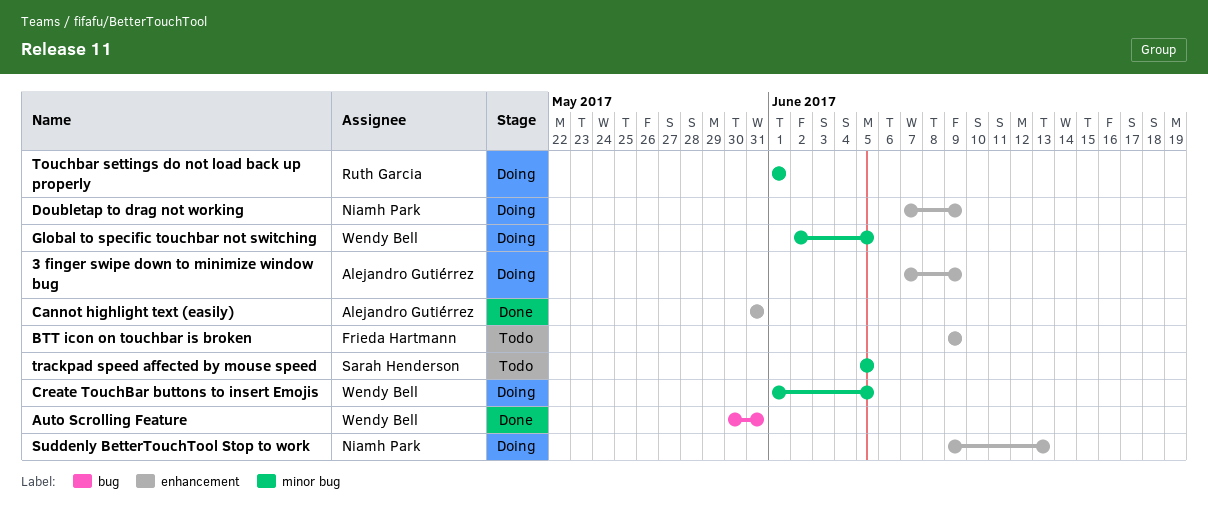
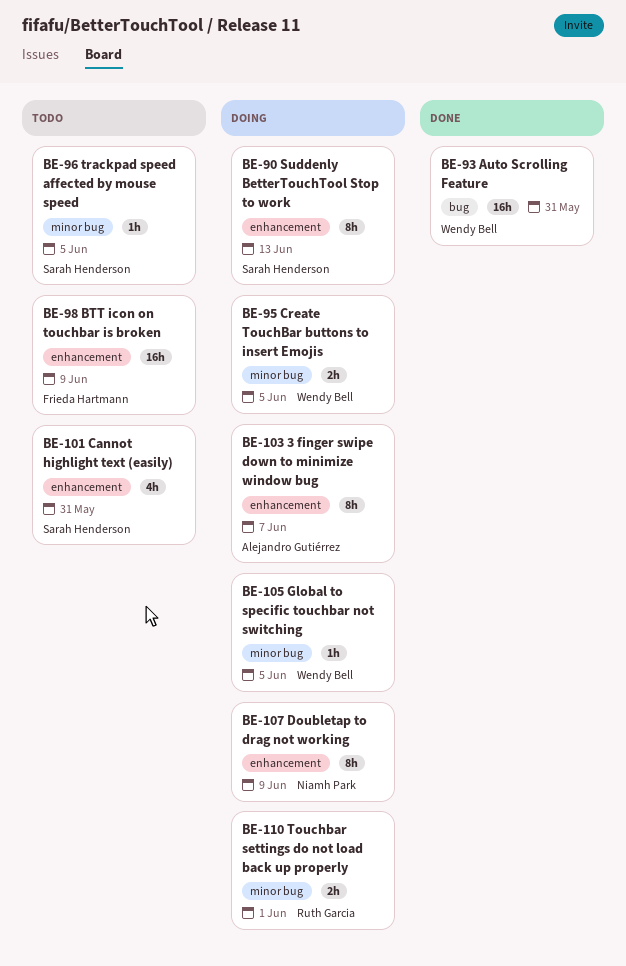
3 finger swipe down to minimize window bug, due: Jun 9 -> Jun 7
Cannot highlight text (easily), status: Done -> Todo
Cannot highlight text (easily), owner: Alejandro Gutiérrez -> Sarah Henderson
Suddenly BetterTouchTool Stop to work, owner: Niamh Park -> Sarah Henderson

